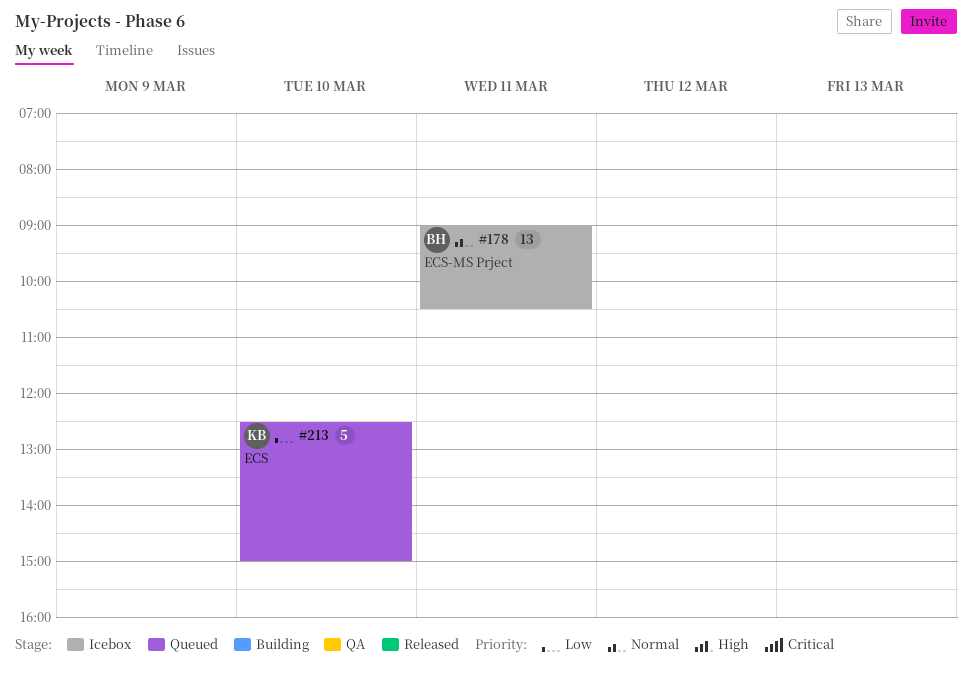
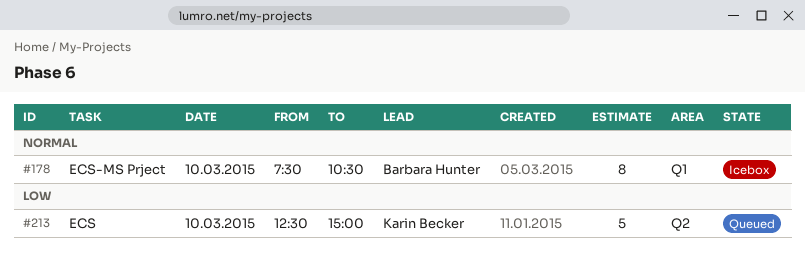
#178, estimate: 13 -> 8
#178, day: Mar 11 -> Mar 10
#178, begins: 09:00 -> 07:30

